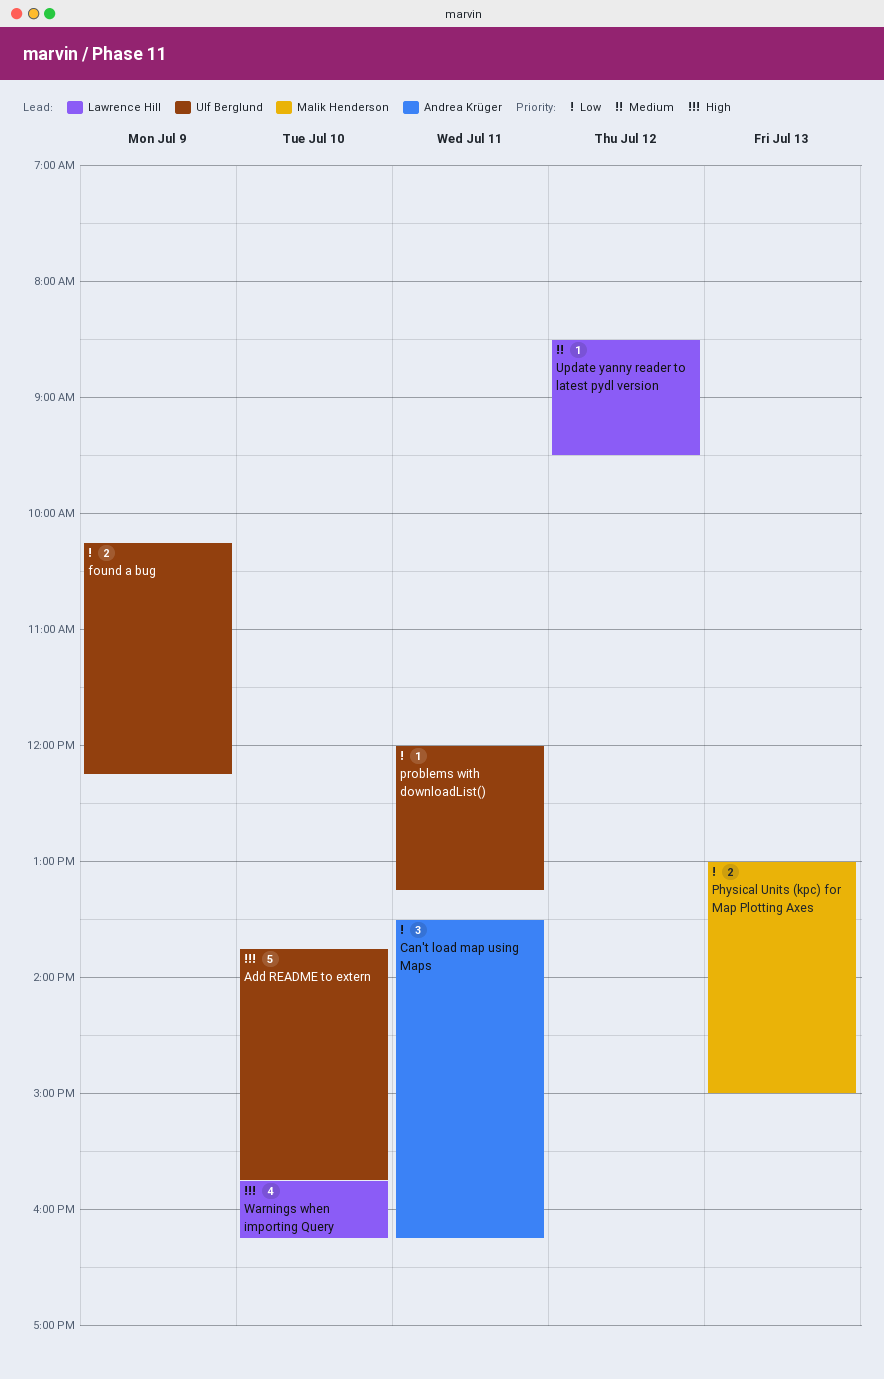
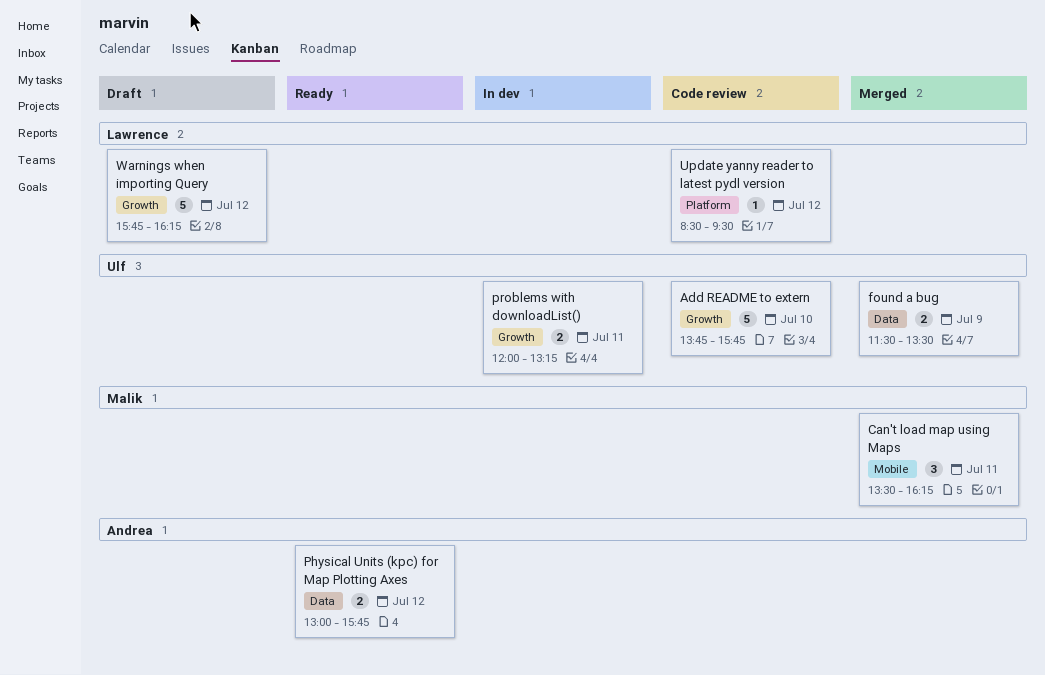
Can't load map using Maps, owner: Andrea Krüger -> Malik Henderson
found a bug, begins: 10:15 -> 11:30
found a bug, ends: 12:15 -> 13:30
Physical Units (kpc) for Map Plotting Axes, owner: Malik Henderson -> Andrea Krüger
Physical Units (kpc) for Map Plotting Axes, day: Jul 13 -> Jul 12
Physical Units (kpc) for Map Plotting Axes, ends: 15:00 -> 15:45
problems with downloadList(), estimate: 1 -> 2
Warnings when importing Query, estimate: 4 -> 5
Warnings when importing Query, day: Jul 10 -> Jul 12

